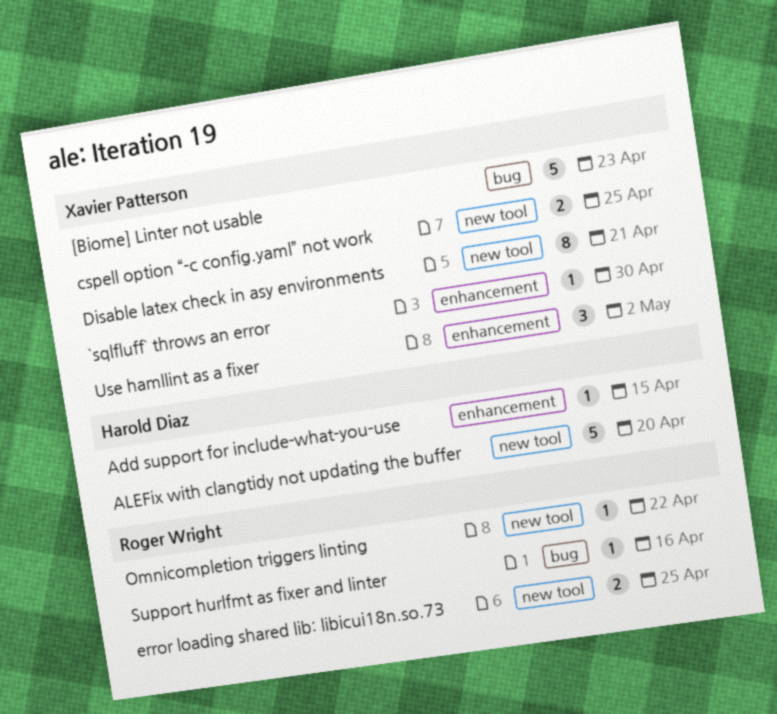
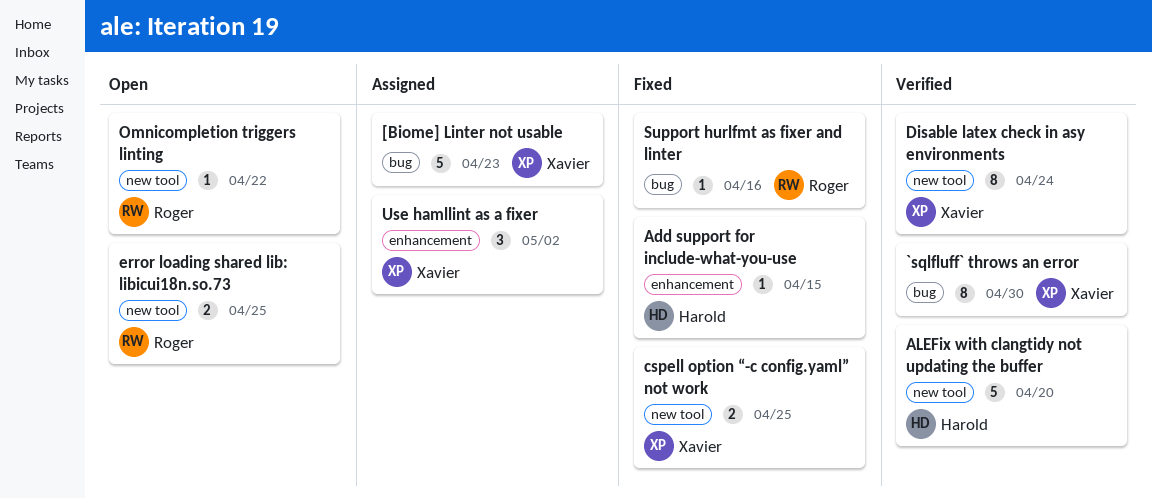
`sqlfluff` throws an error, label: enhancement -> bug
`sqlfluff` throws an error, estimate: 1 -> 8
Disable latex check in asy environments, due: Apr 21 -> Apr 24

